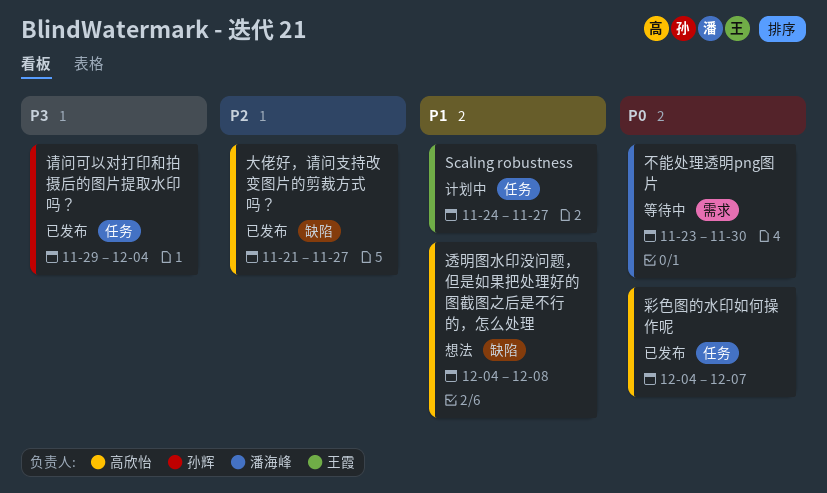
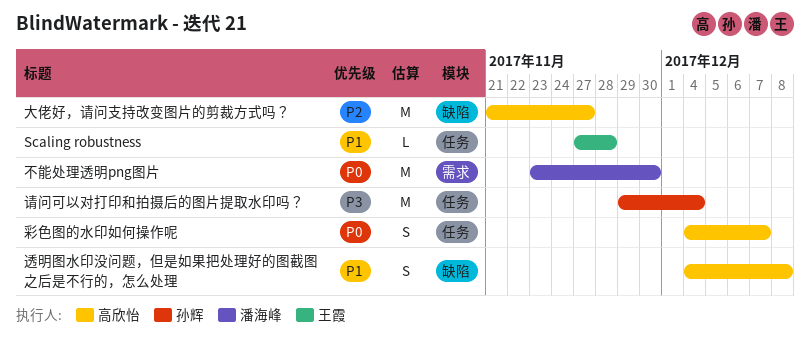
Scaling robustness, start: Nov 24 -> Nov 27
Scaling robustness, due: Nov 27 -> Nov 28

